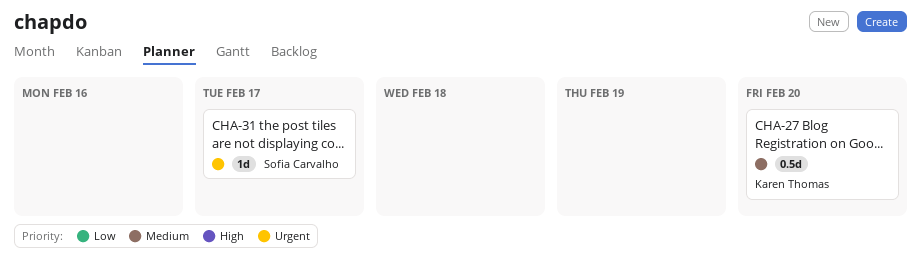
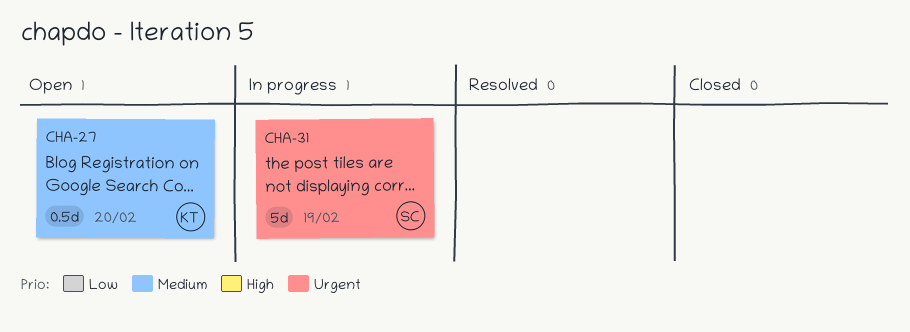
CHA-31, estimate: 1d -> 5d
CHA-31, due: Feb 17 -> Feb 19

